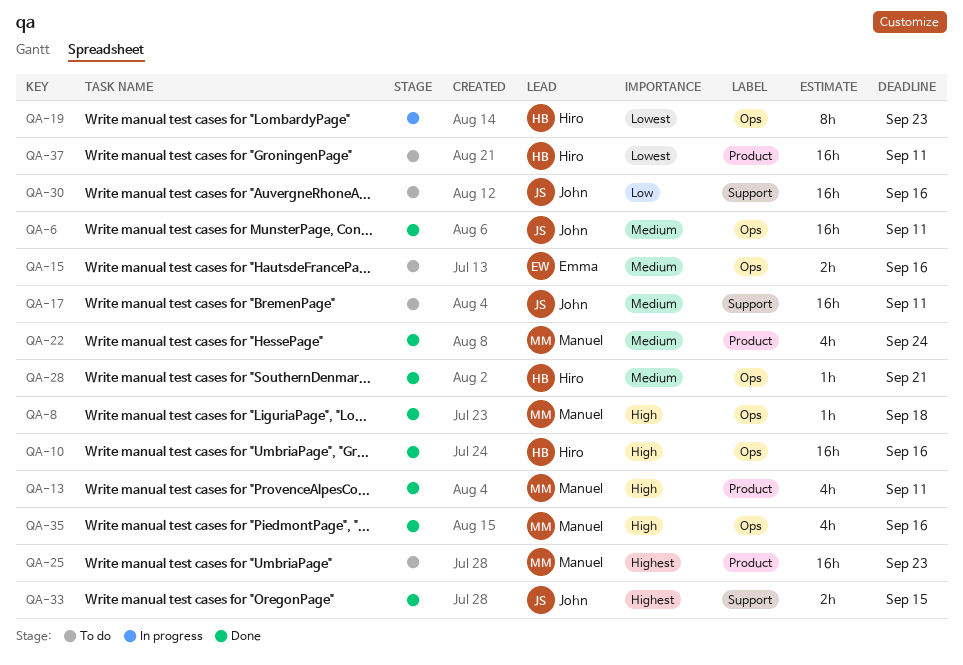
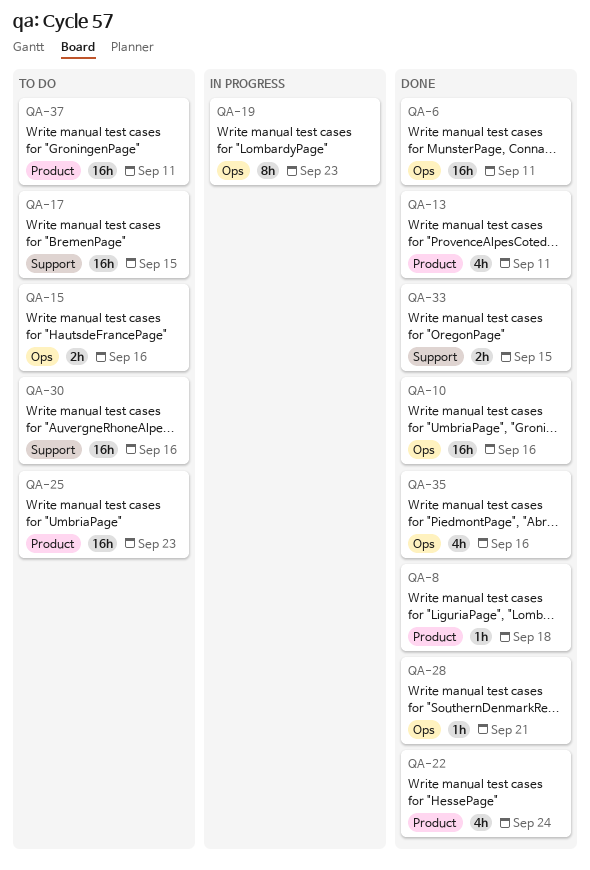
QA-8, label: Ops -> Product
QA-17, due: Sep 11 -> Sep 15

